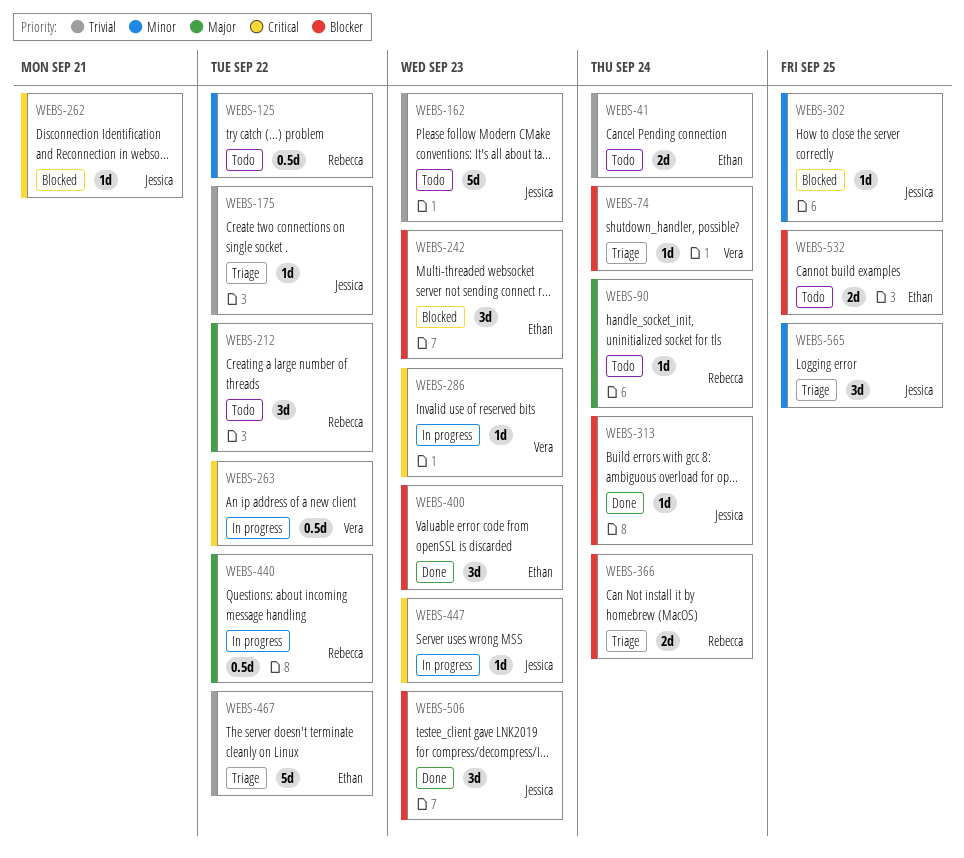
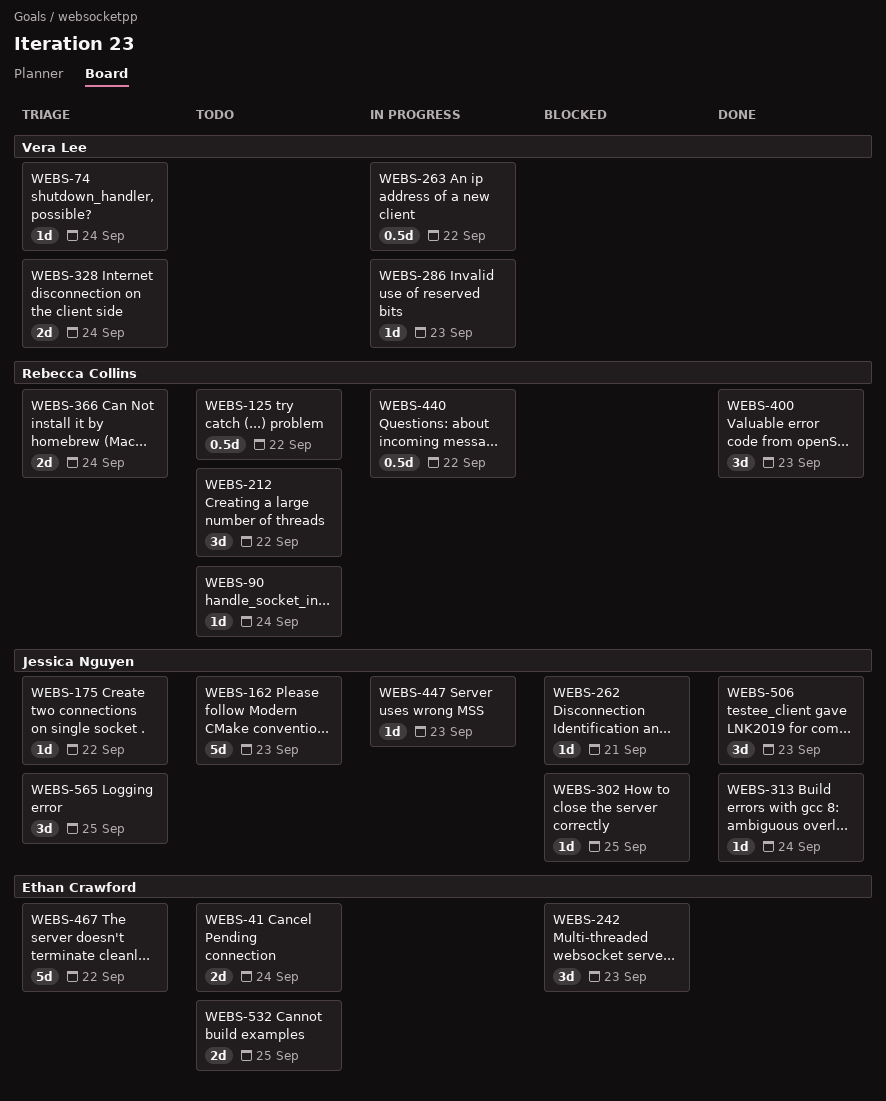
WEBS-328: none -> present
WEBS-400, owner: Ethan Crawford -> Rebecca Collins

